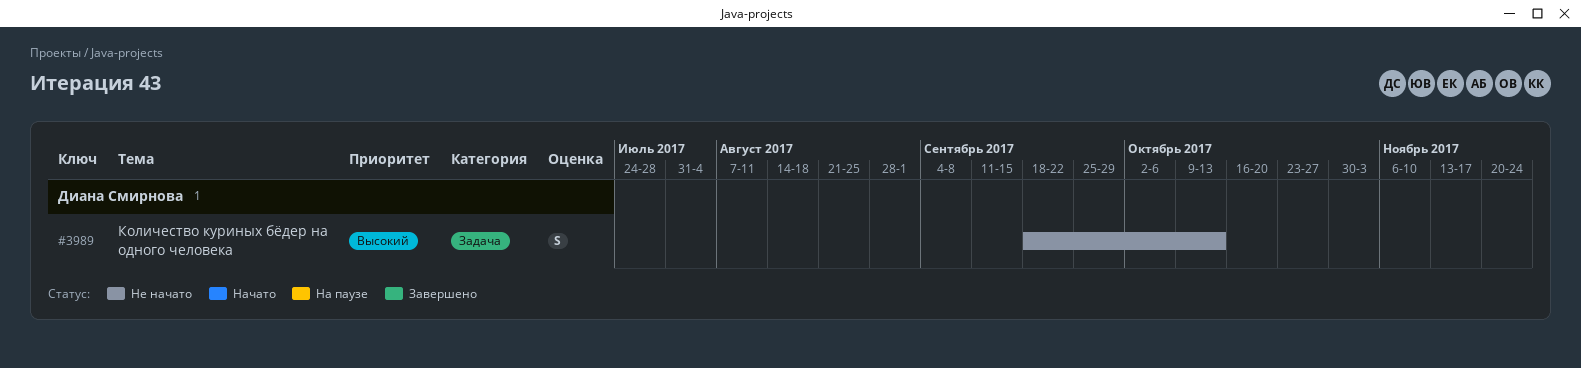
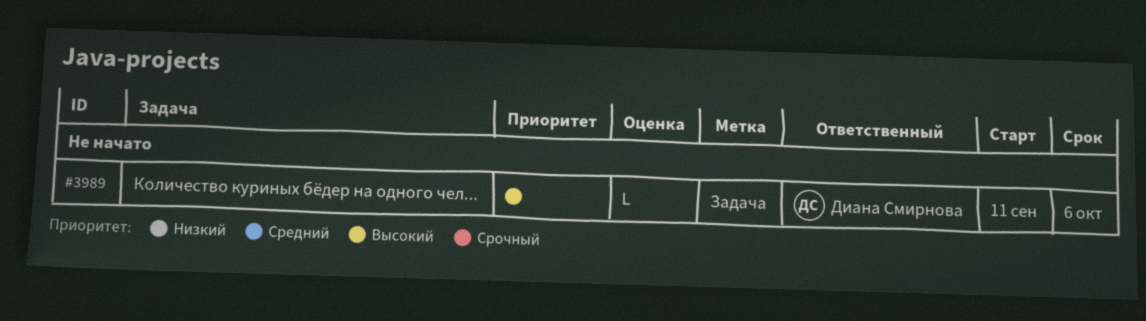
#3989, estimate: S -> L
#3989, start: Sep 18 -> Sep 11
#3989, due: Oct 13 -> Oct 6

